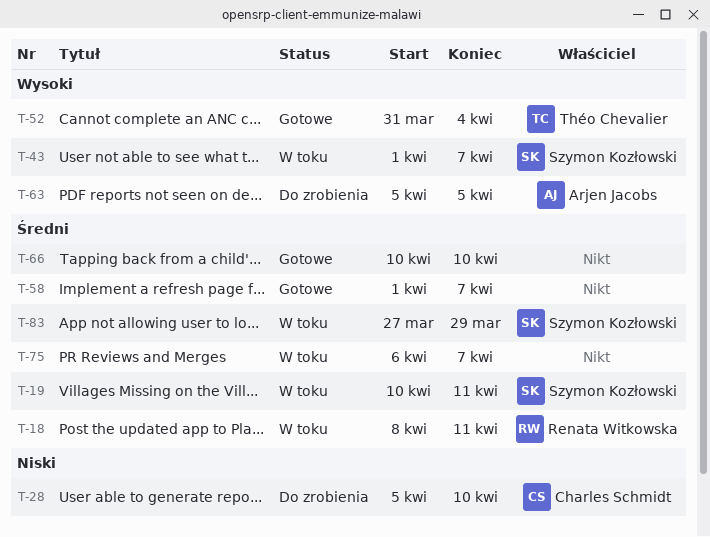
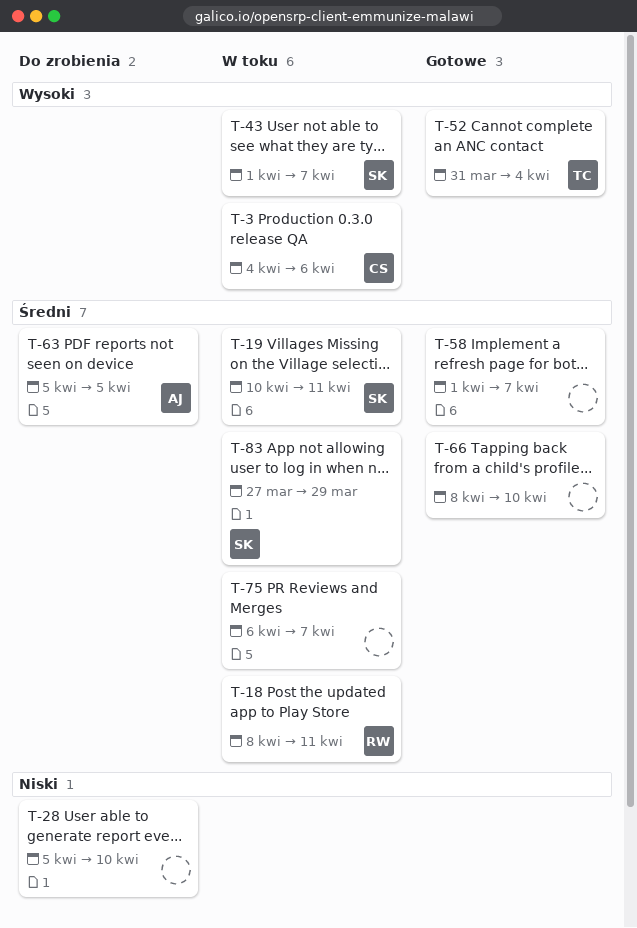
T-3: none -> present
T-28, owner: Charles Schmidt -> none
T-63, priority: Wysoki -> Średni
T-66, start: Apr 10 -> Apr 8

